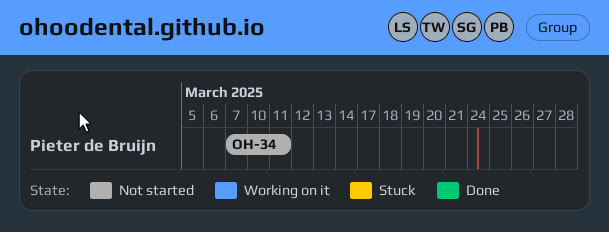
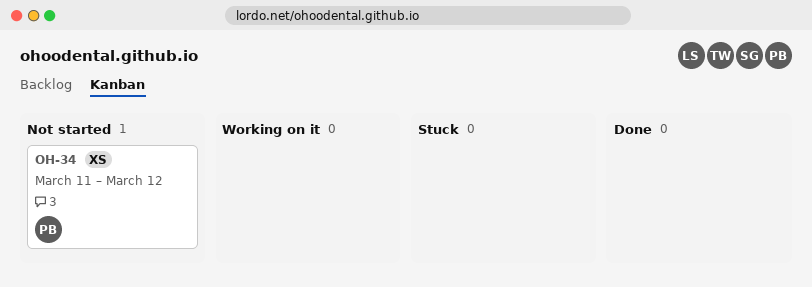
OH-34, start: Mar 7 -> Mar 11
OH-34, due: Mar 11 -> Mar 12

